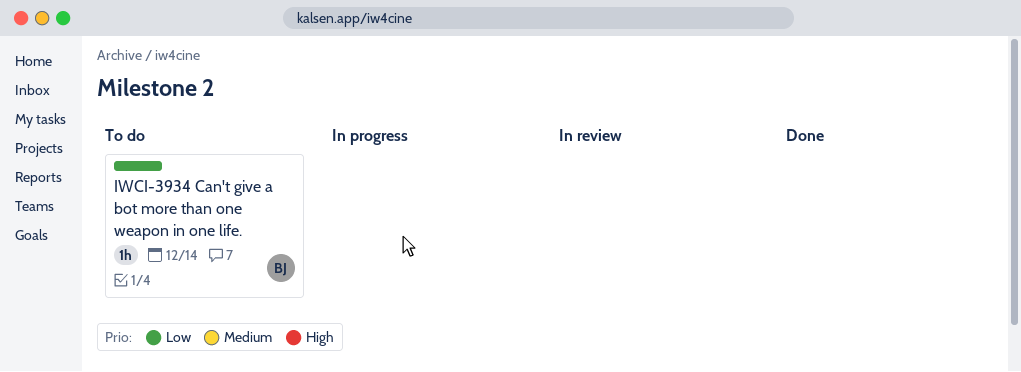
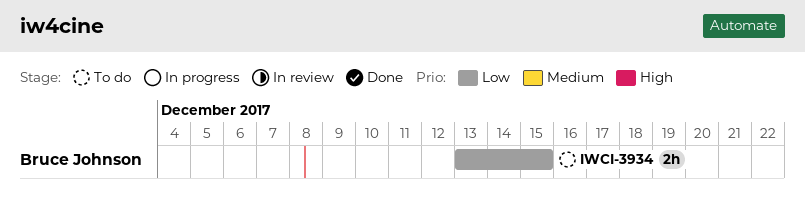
IWCI-3934, estimate: 1h -> 2h
IWCI-3934, due: Dec 14 -> Dec 15

